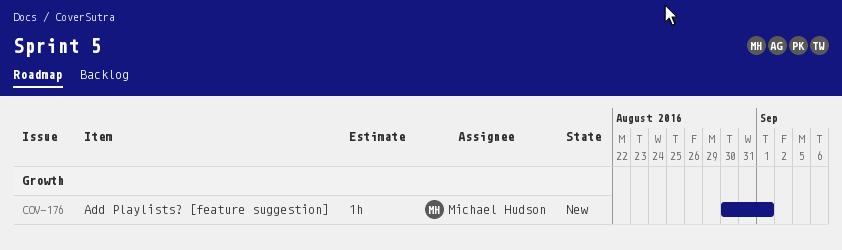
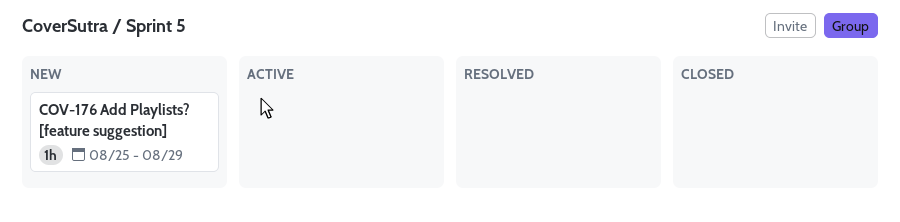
COV-176, start: Aug 30 -> Aug 25
COV-176, due: Sep 1 -> Aug 29

